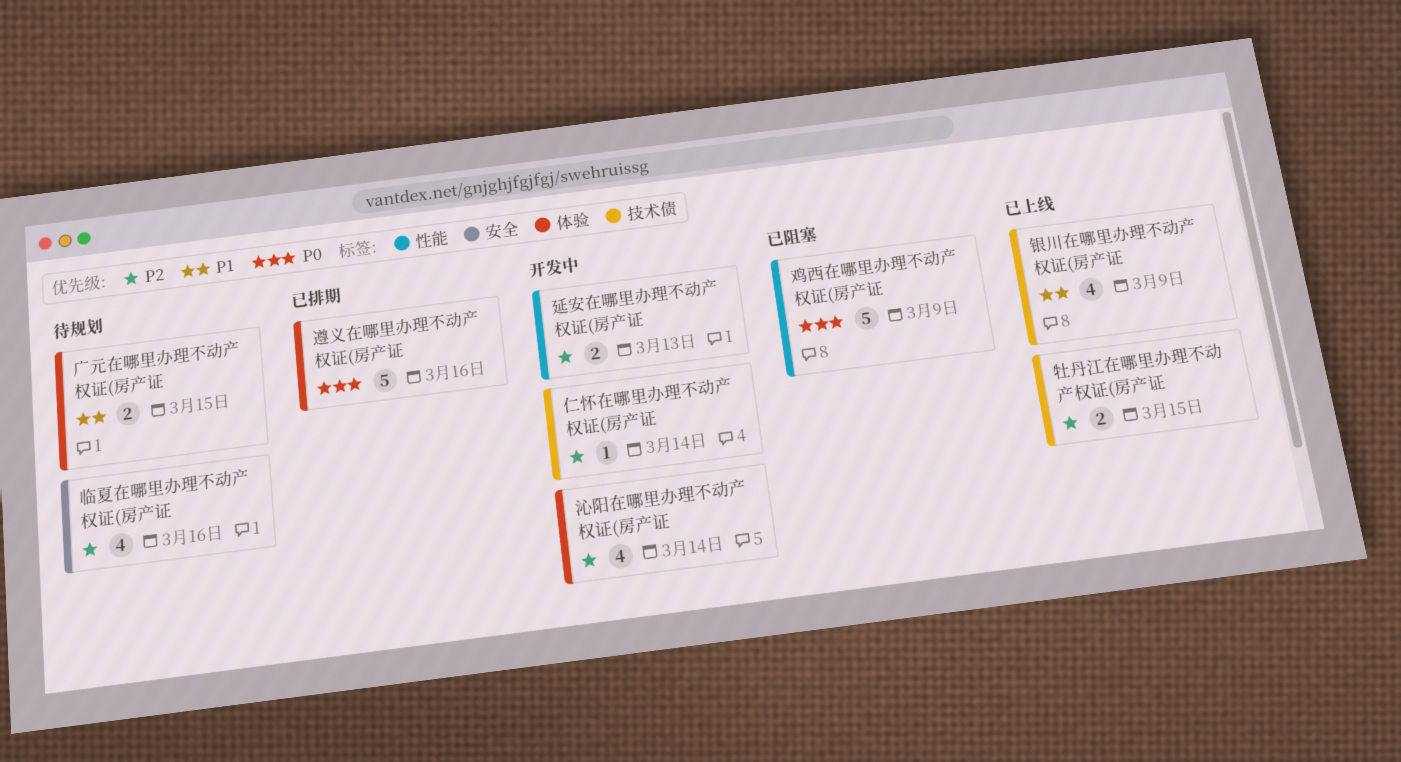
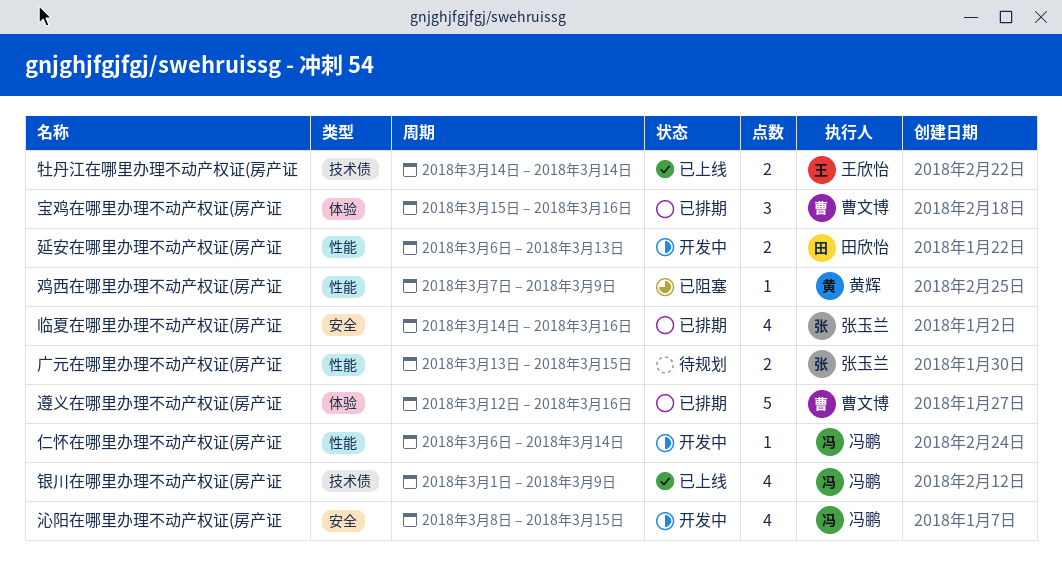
临夏在哪里办理不动产权证(房产证, status: 待规划 -> 已排期
仁怀在哪里办理不动产权证(房产证, label: 技术债 -> 性能
宝鸡在哪里办理不动产权证(房产证: none -> present
广元在哪里办理不动产权证(房产证, label: 体验 -> 性能
沁阳在哪里办理不动产权证(房产证, label: 体验 -> 安全
沁阳在哪里办理不动产权证(房产证, due: Mar 14 -> Mar 15
牡丹江在哪里办理不动产权证(房产证, due: Mar 15 -> Mar 14
鸡西在哪里办理不动产权证(房产证, estimate: 5 -> 1

